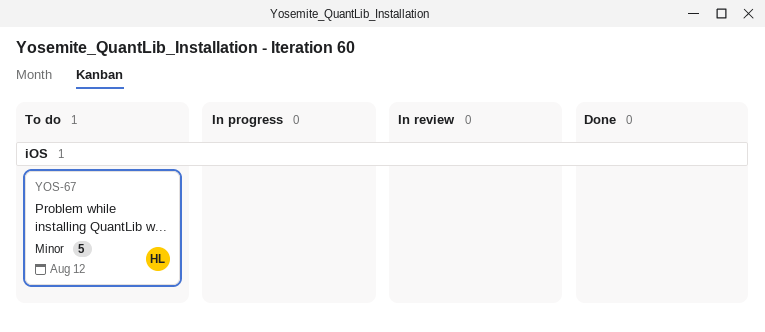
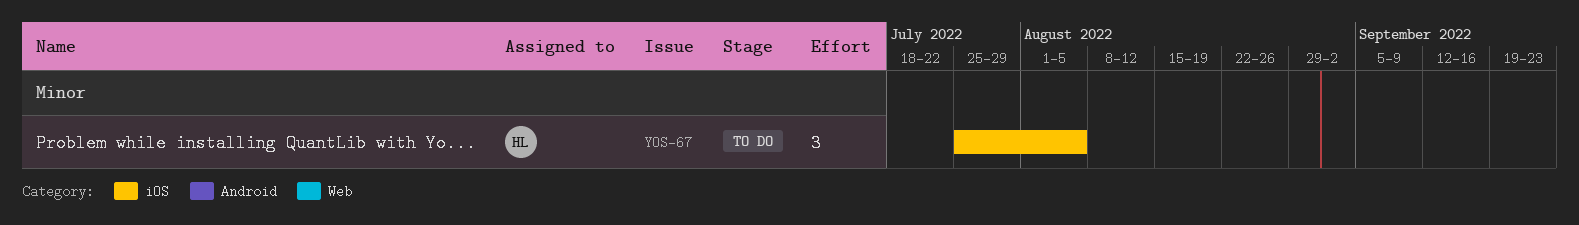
YOS-67, estimate: 5 -> 3
YOS-67, due: Aug 12 -> Aug 5

